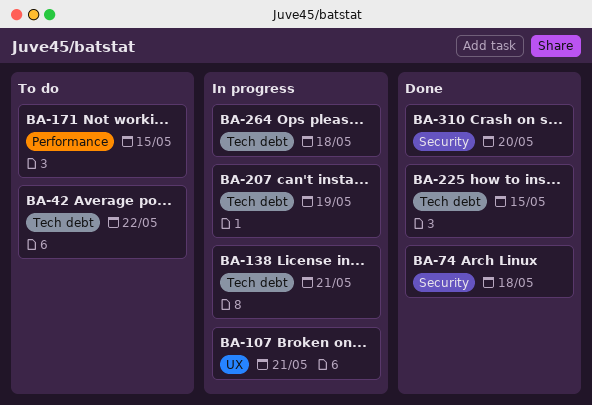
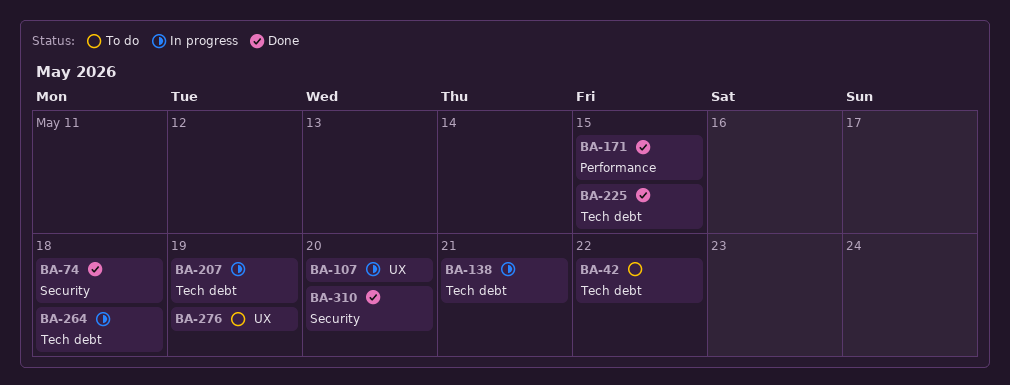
BA-107, due: May 21 -> May 20
BA-171, status: To do -> Done
BA-276: none -> present

